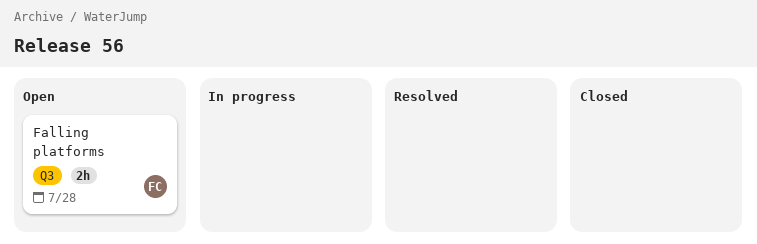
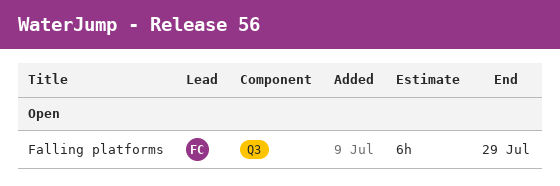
Falling platforms, estimate: 2h -> 6h
Falling platforms, due: Jul 28 -> Jul 29

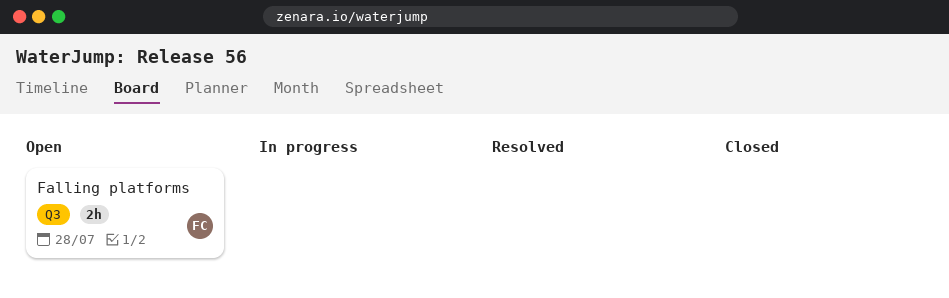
Falling platforms, estimate: 6h -> 2h
Falling platforms, due: Jul 29 -> Jul 28

